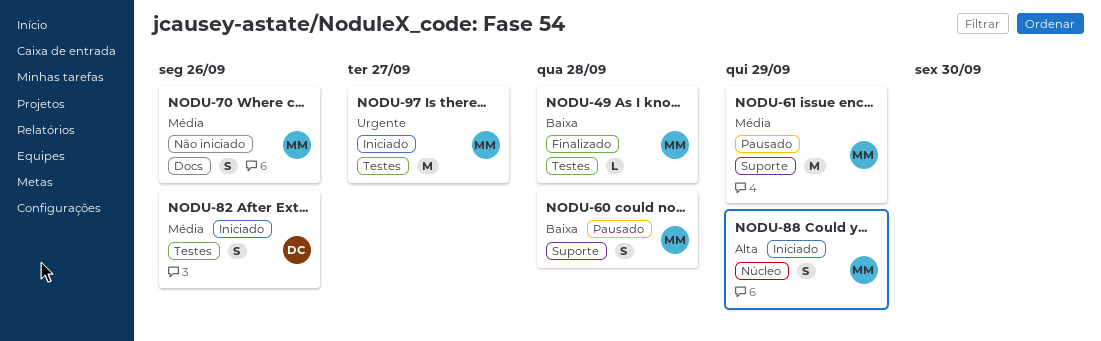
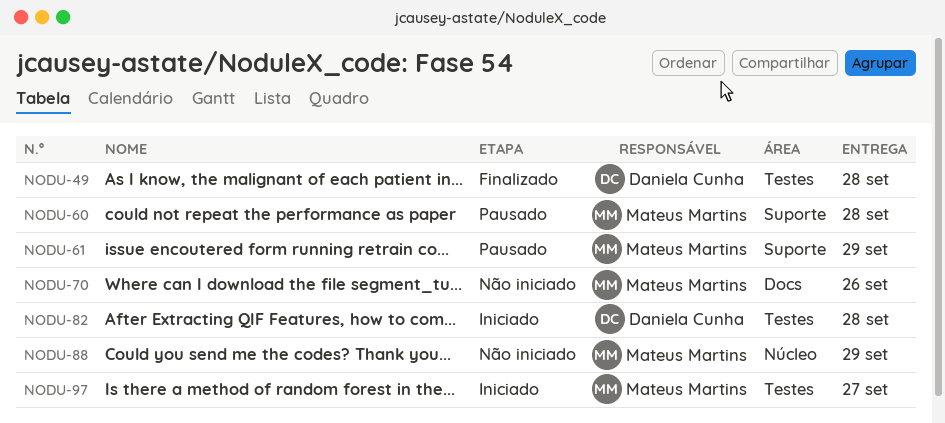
NODU-49, owner: Mateus Martins -> Daniela Cunha
NODU-82, due: Sep 26 -> Sep 28
NODU-88, status: Iniciado -> Não iniciado

